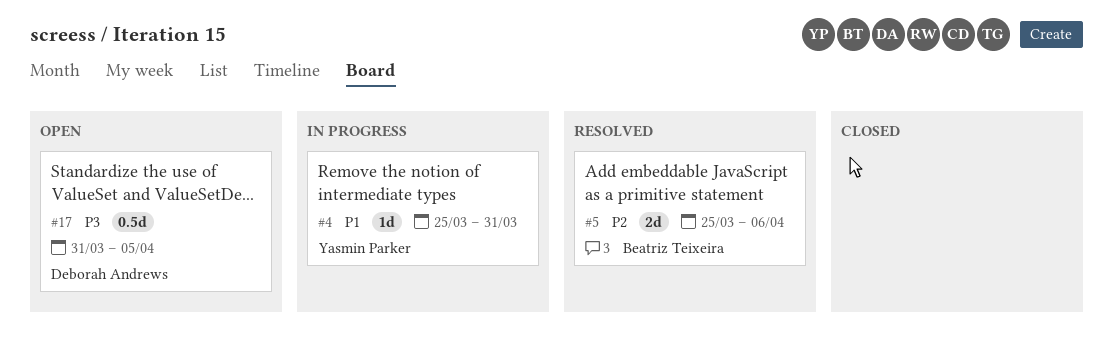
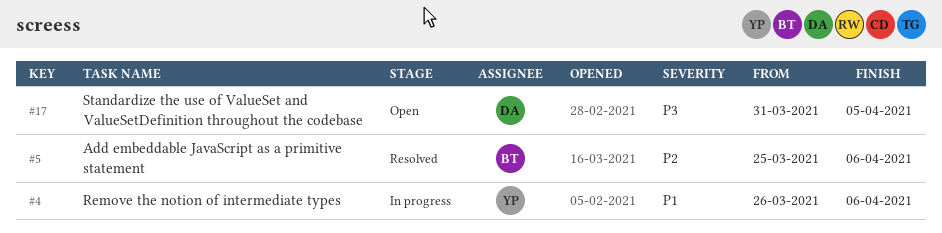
#4, start: Mar 25 -> Mar 26
#4, due: Mar 31 -> Apr 6

